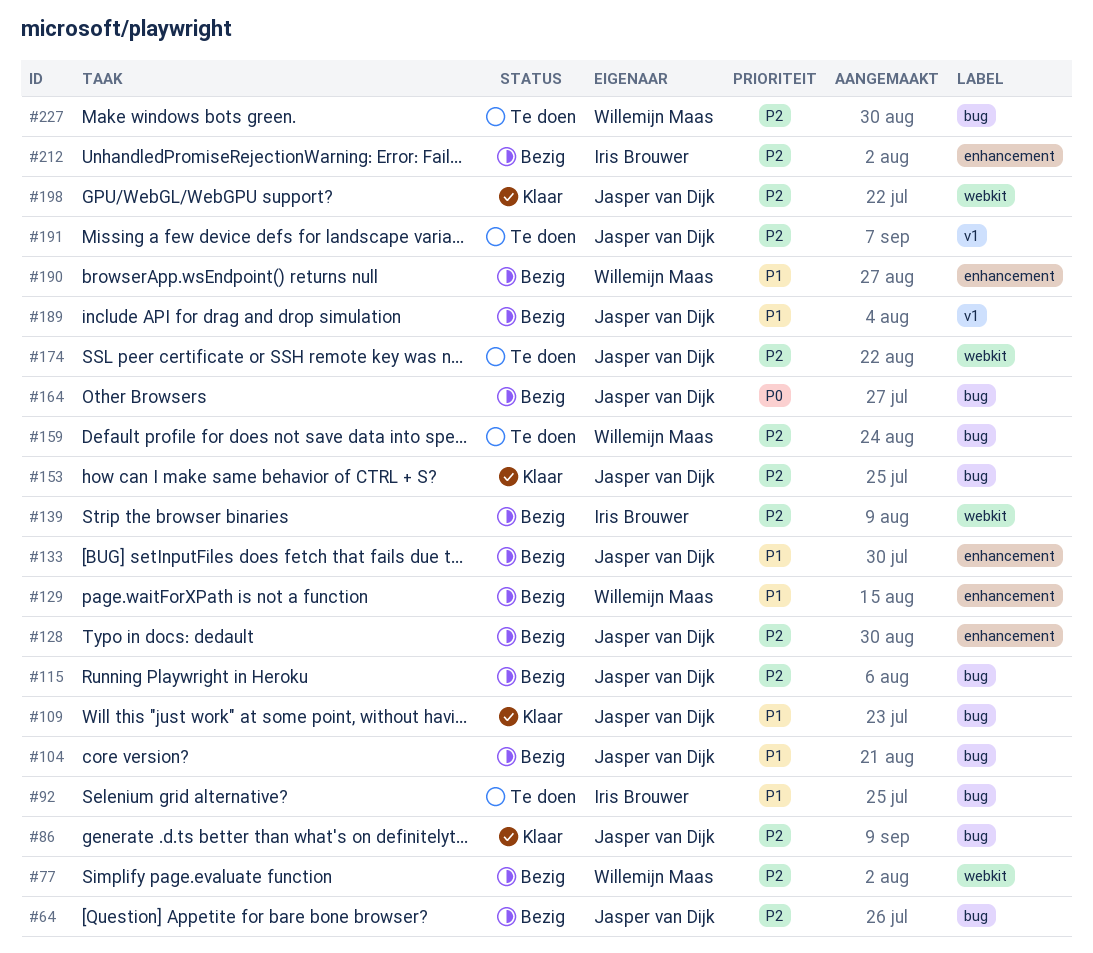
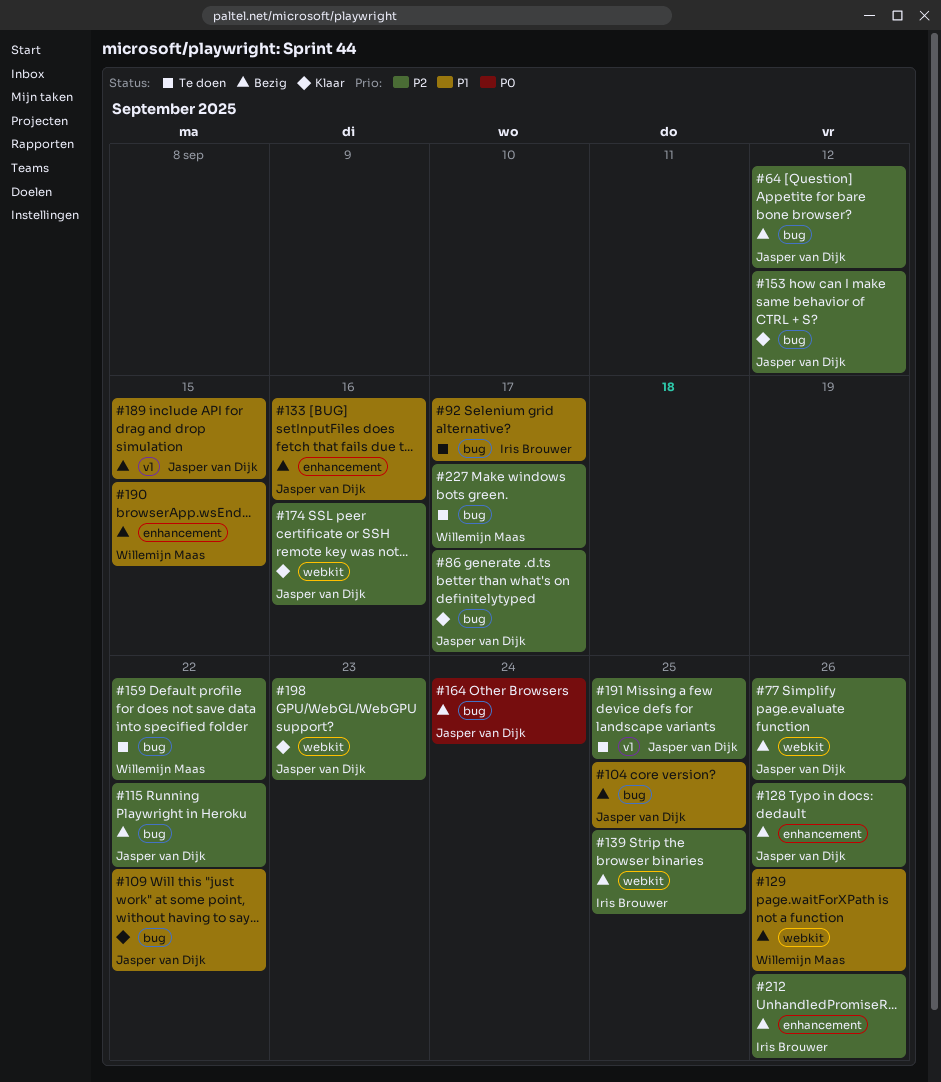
#77, owner: Willemijn Maas -> Jasper van Dijk
#129, label: enhancement -> webkit
#174, status: Te doen -> Klaar

